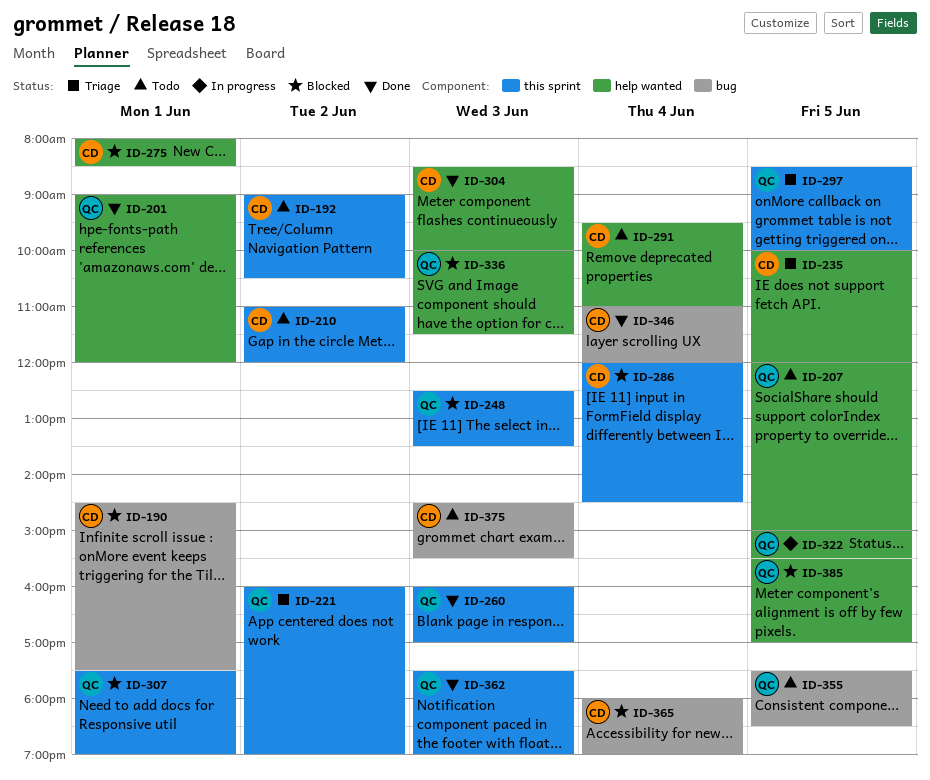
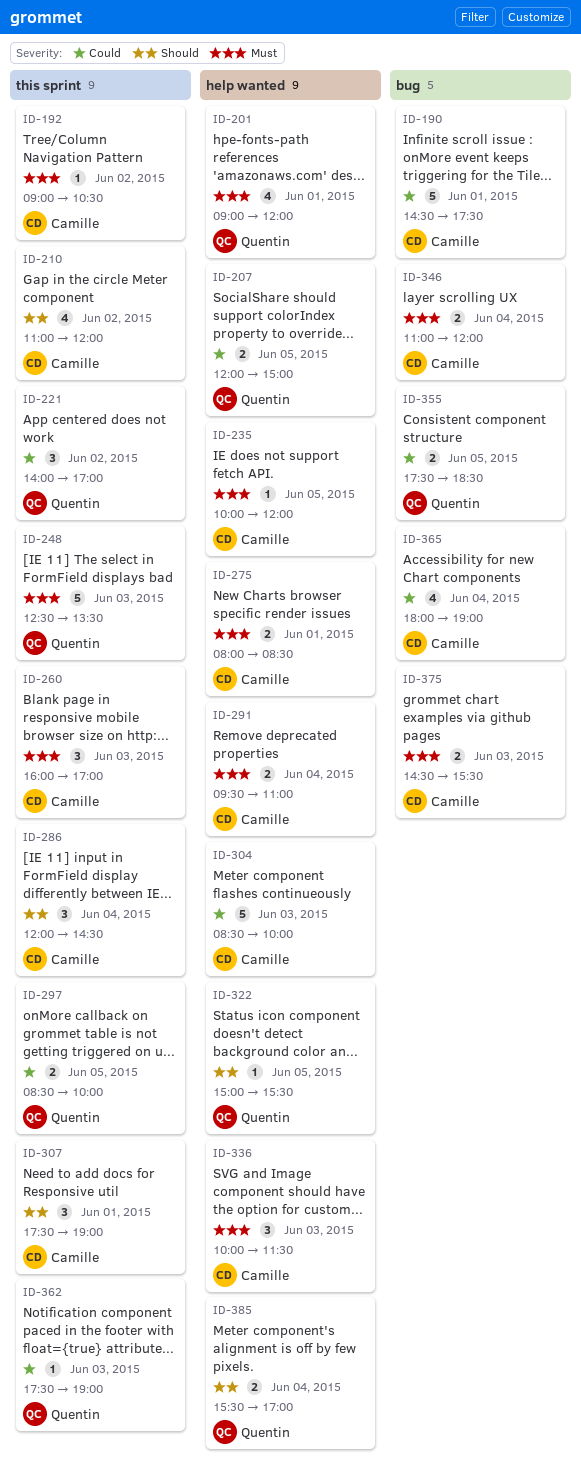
ID-221, begins: 16:00 -> 14:00
ID-221, ends: 19:00 -> 17:00
ID-260, owner: Quentin -> Camille
ID-307, owner: Quentin -> Camille
ID-336, owner: Quentin -> Camille
ID-385, day: Jun 5 -> Jun 4

